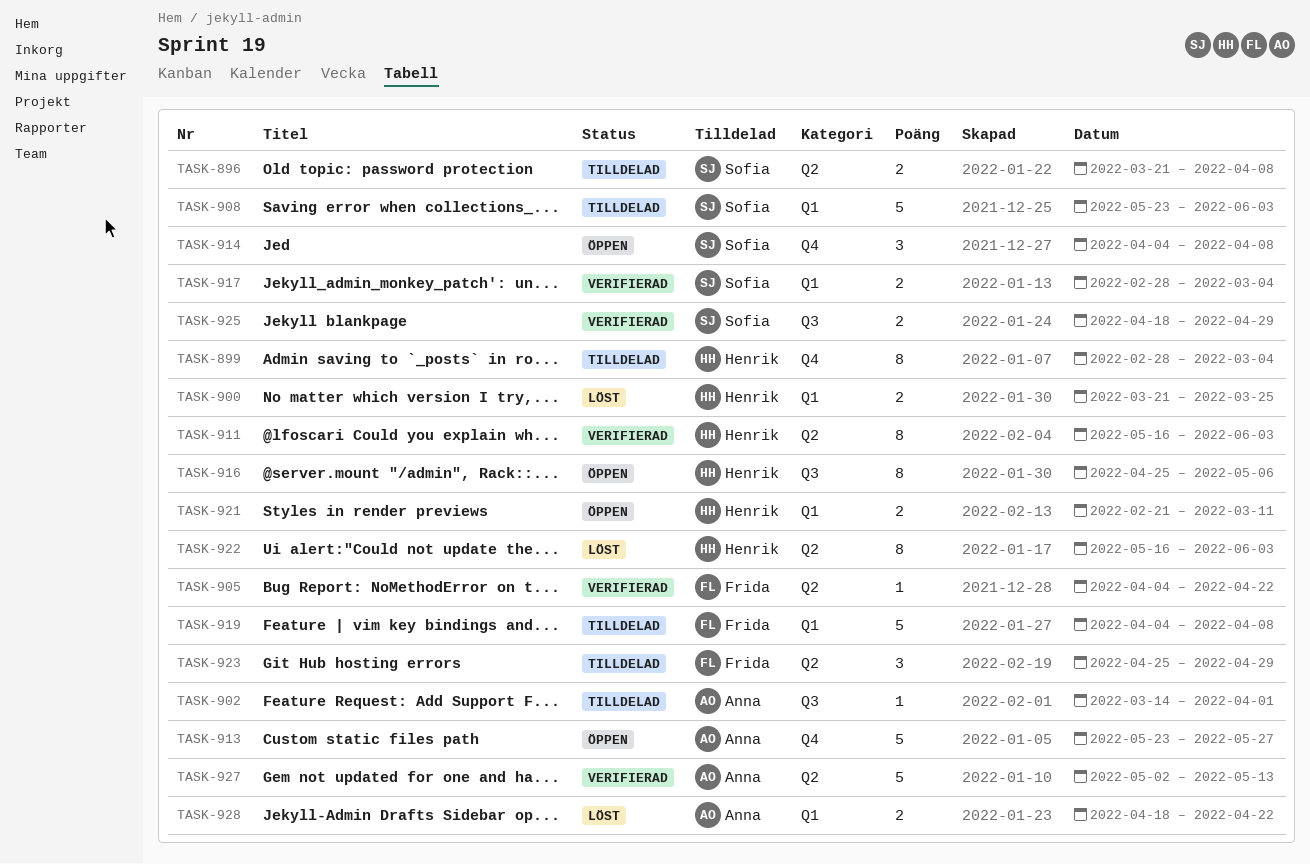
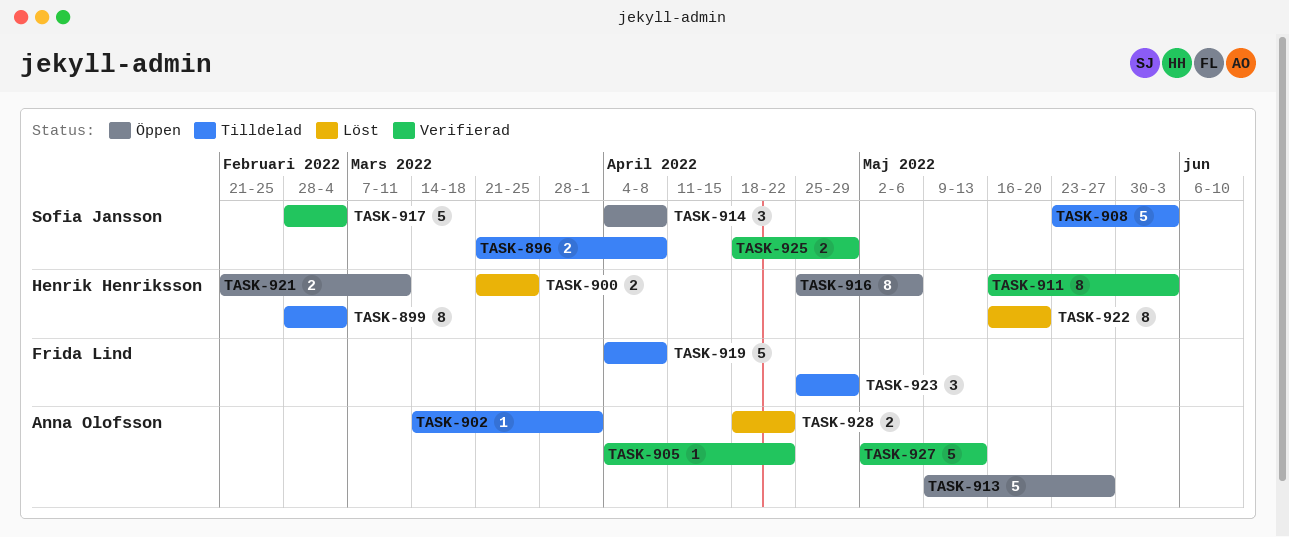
TASK-905, owner: Frida Lind -> Anna Olofsson
TASK-913, start: May 23 -> May 9
TASK-917, estimate: 2 -> 5
TASK-922, due: Jun 3 -> May 20

